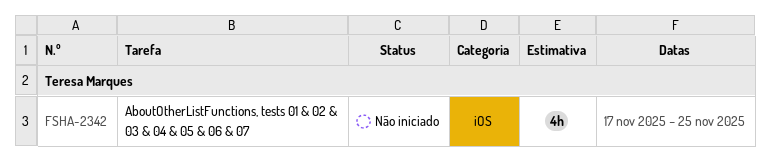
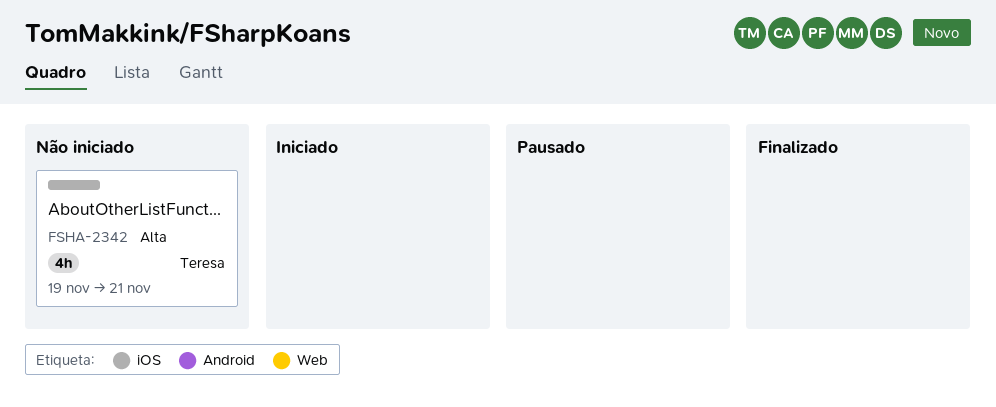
FSHA-2342, start: Nov 17 -> Nov 19
FSHA-2342, due: Nov 25 -> Nov 21

